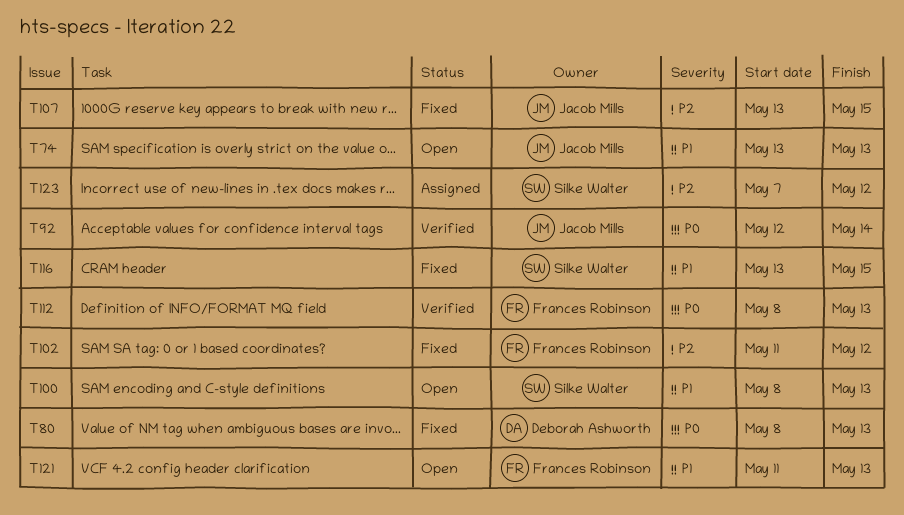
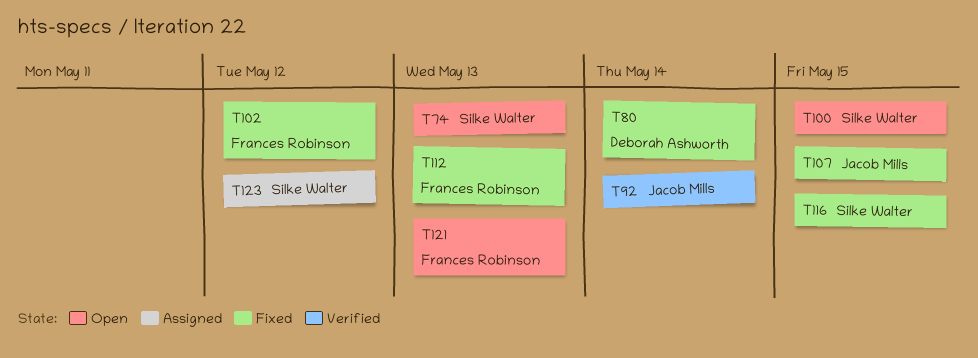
T74, owner: Jacob Mills -> Silke Walter
T80, due: May 13 -> May 14
T100, due: May 13 -> May 15
T112, status: Verified -> Fixed

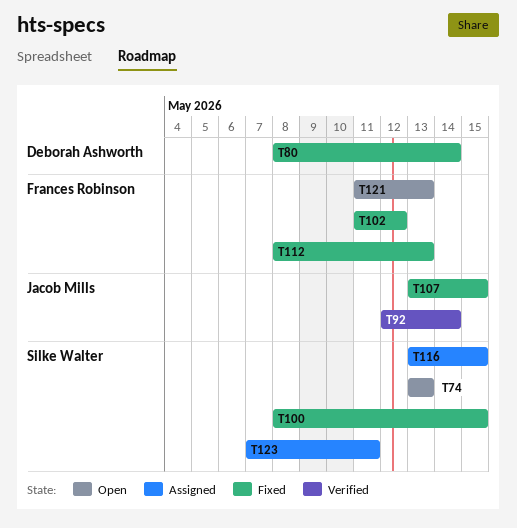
T100, status: Open -> Fixed
T116, status: Fixed -> Assigned
T123, due: May 12 -> May 11

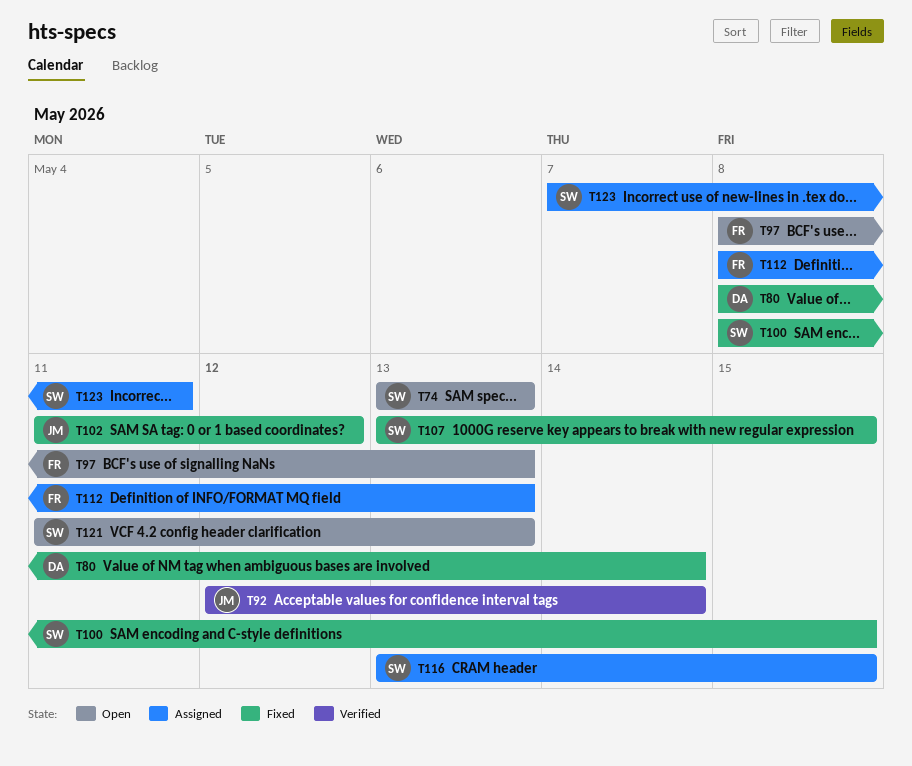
T97: none -> present
T102, owner: Frances Robinson -> Jacob Mills
T107, owner: Jacob Mills -> Silke Walter
T112, status: Fixed -> Assigned
T121, owner: Frances Robinson -> Silke Walter

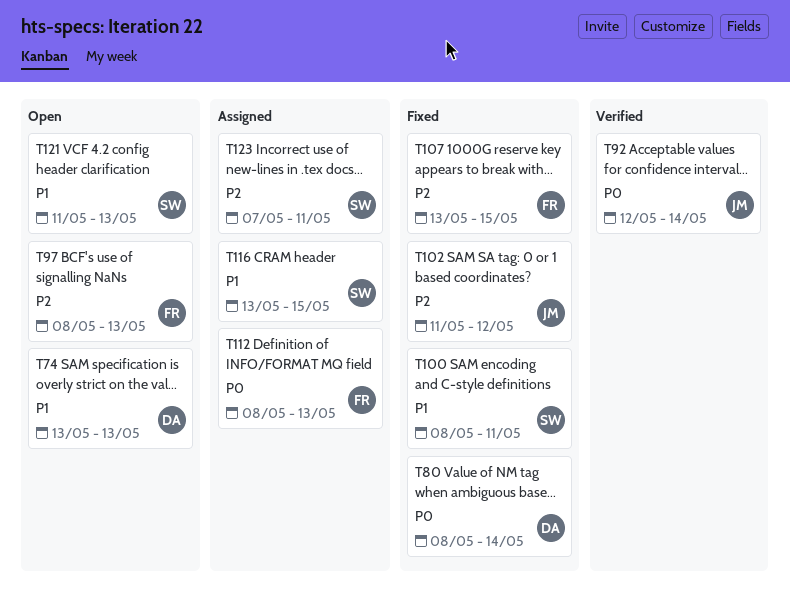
T74, owner: SW -> DA
T100, due: May 15 -> May 11
T107, owner: SW -> FR

